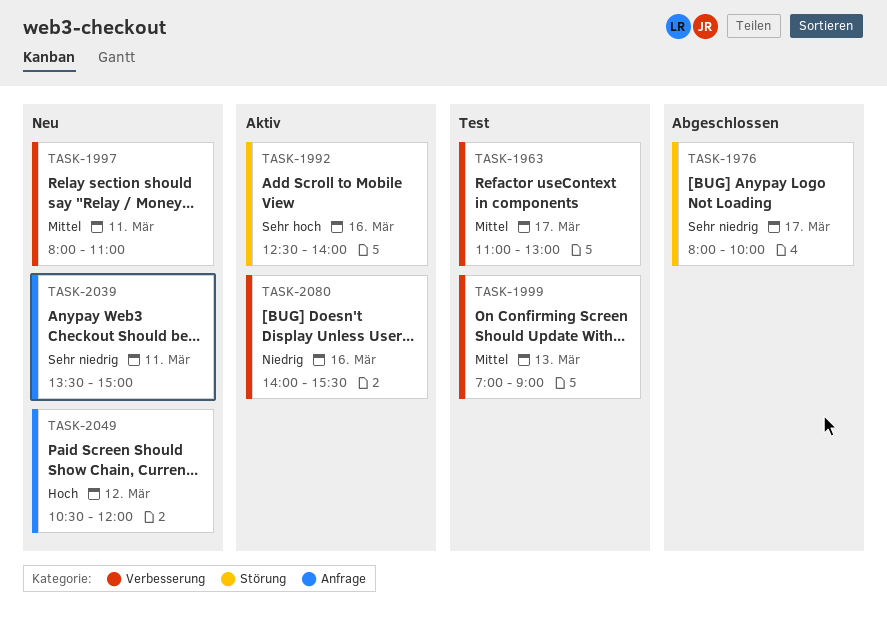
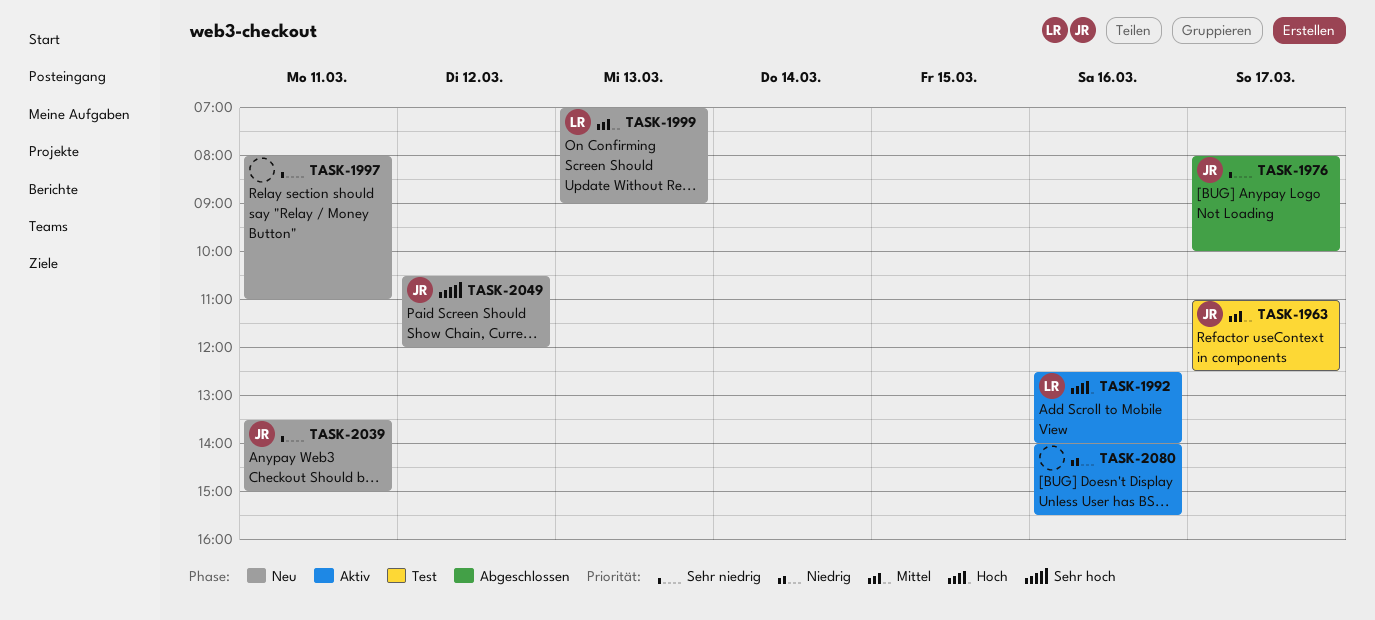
TASK-1963, ends: 13:00 -> 12:30
TASK-1992, priority: Sehr hoch -> Hoch
TASK-1997, priority: Mittel -> Sehr niedrig
TASK-1999, status: Test -> Neu
TASK-2049, priority: Hoch -> Sehr hoch

